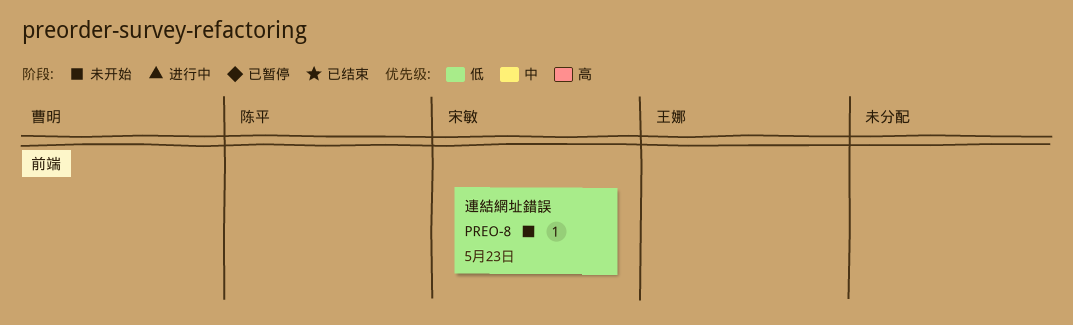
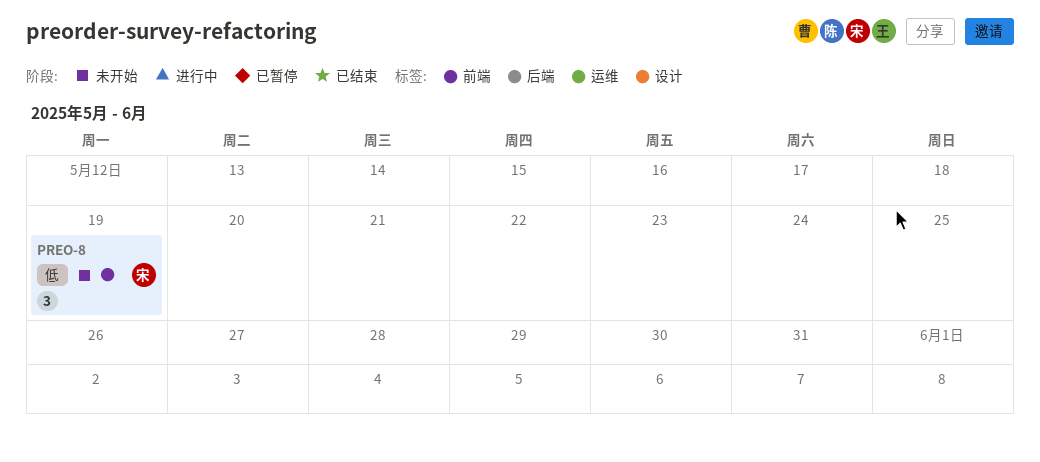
PREO-8, estimate: 1 -> 3
PREO-8, due: May 23 -> May 19

